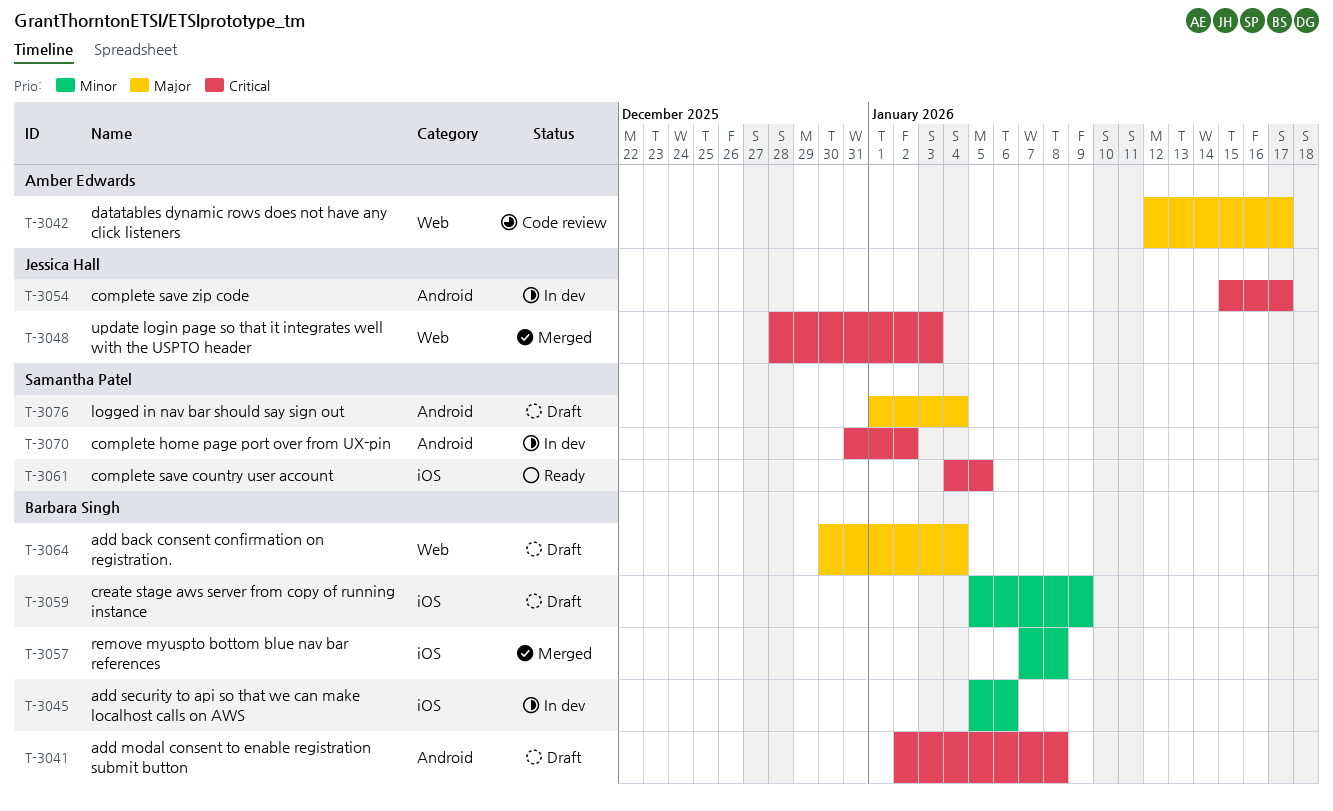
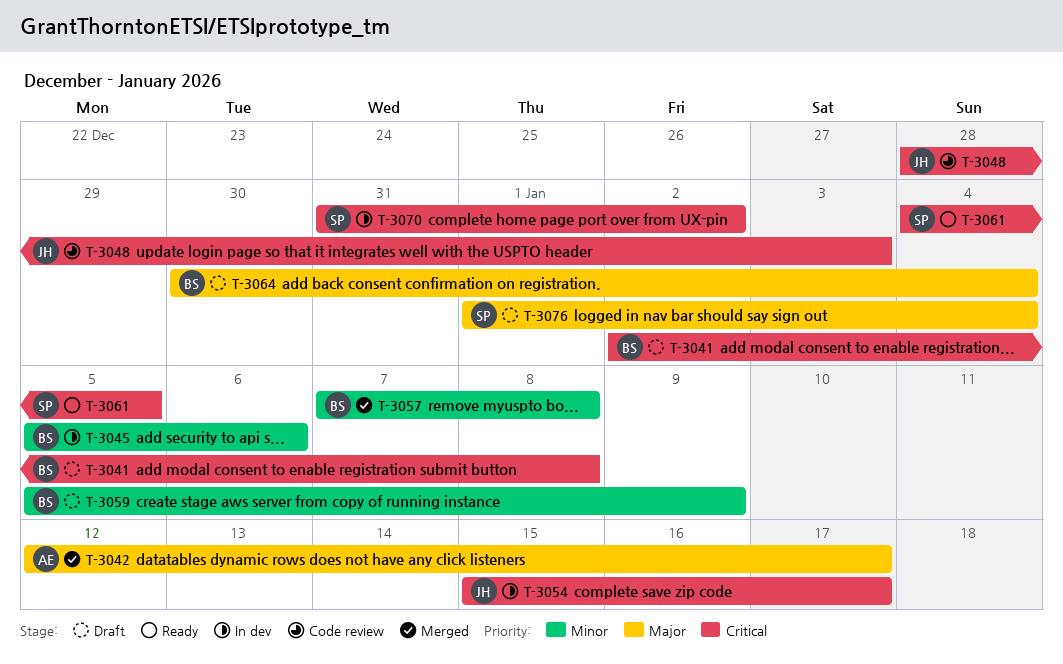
T-3042, status: Code review -> Merged
T-3048, status: Merged -> Code review

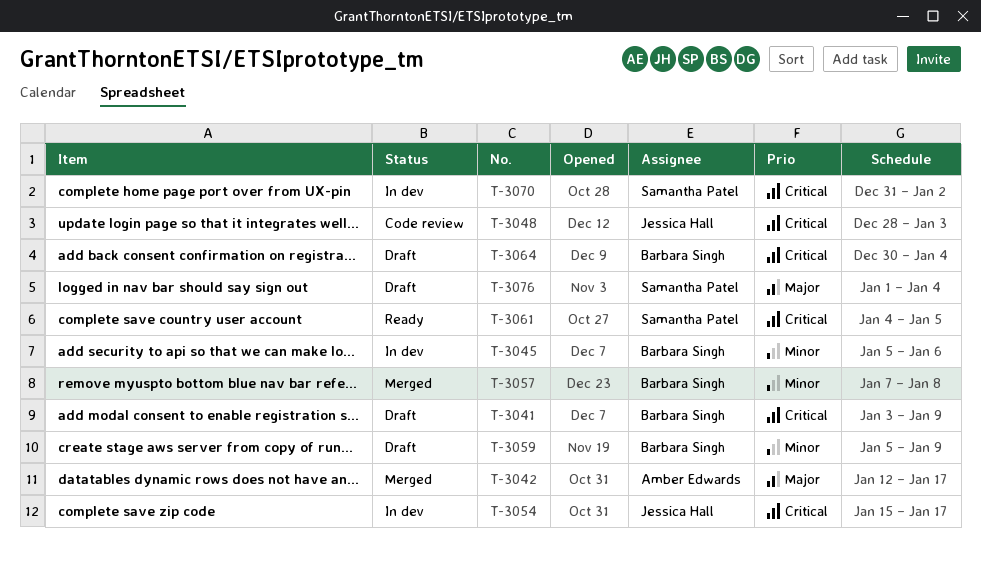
T-3041, start: Jan 2 -> Jan 3
T-3041, due: Jan 8 -> Jan 9
T-3064, priority: Major -> Critical

